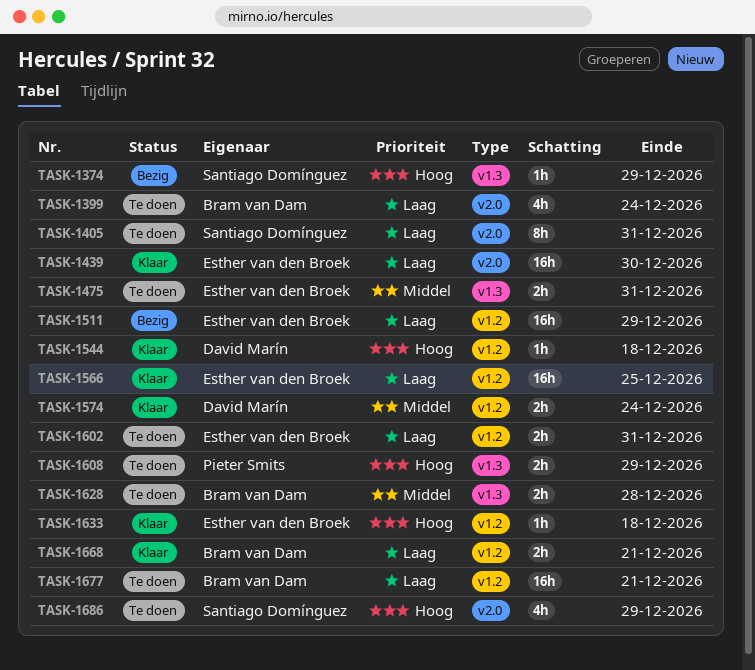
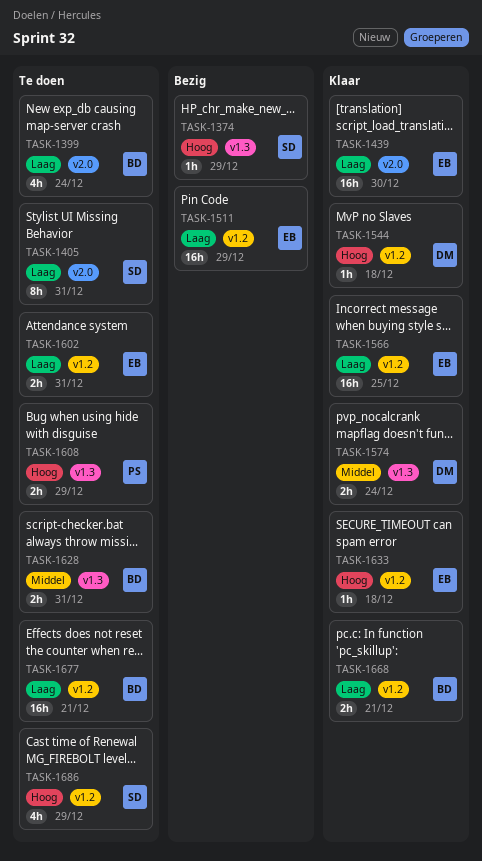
TASK-1475: present -> none
TASK-1574, label: v1.2 -> v1.3
TASK-1628, due: Dec 28 -> Dec 31
TASK-1686, label: v2.0 -> v1.2

